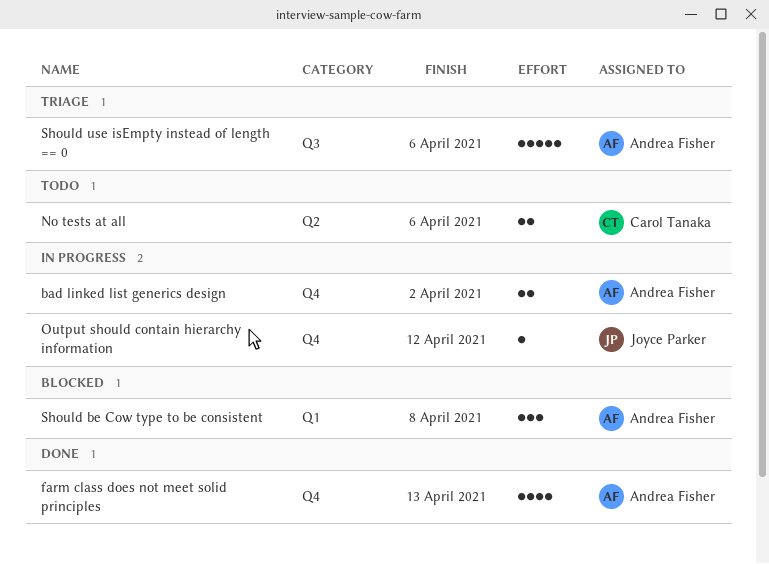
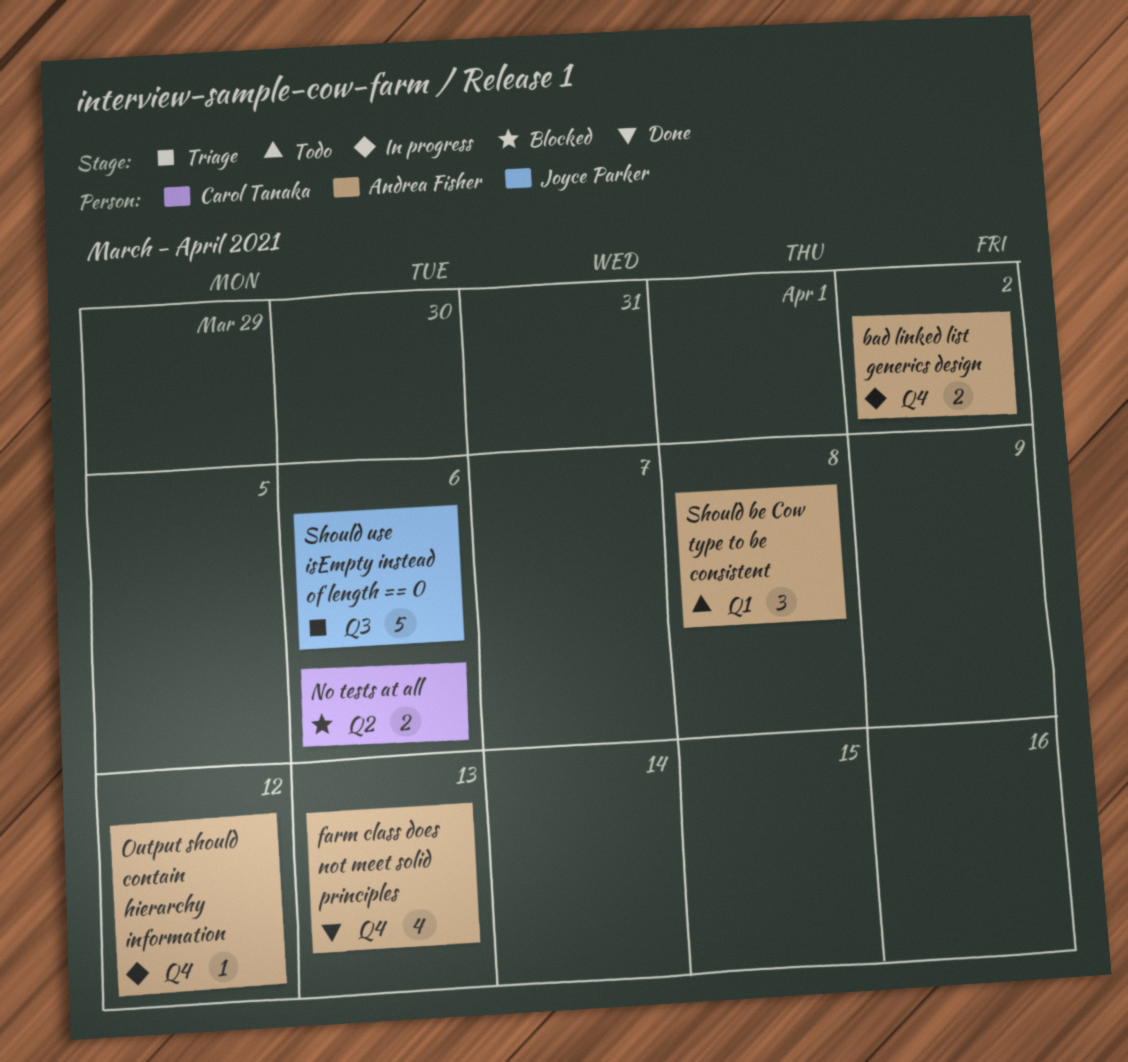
No tests at all, status: Todo -> Blocked
Output should contain hierarchy information, owner: Joyce Parker -> Andrea Fisher
Should be Cow type to be consistent, status: Blocked -> Todo
Should use isEmpty instead of length == 0, owner: Andrea Fisher -> Joyce Parker

